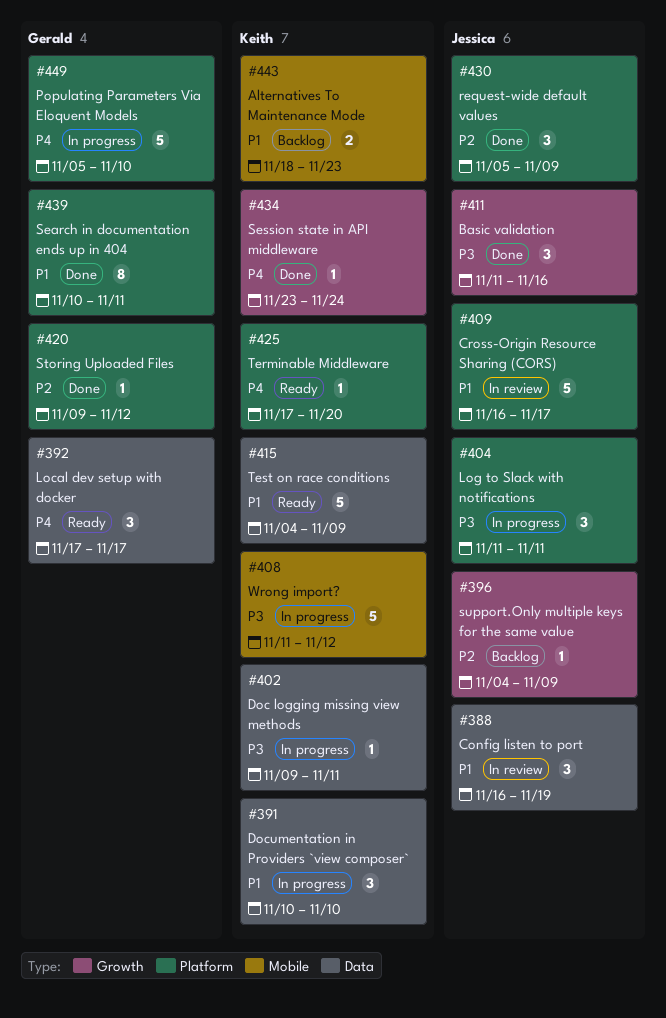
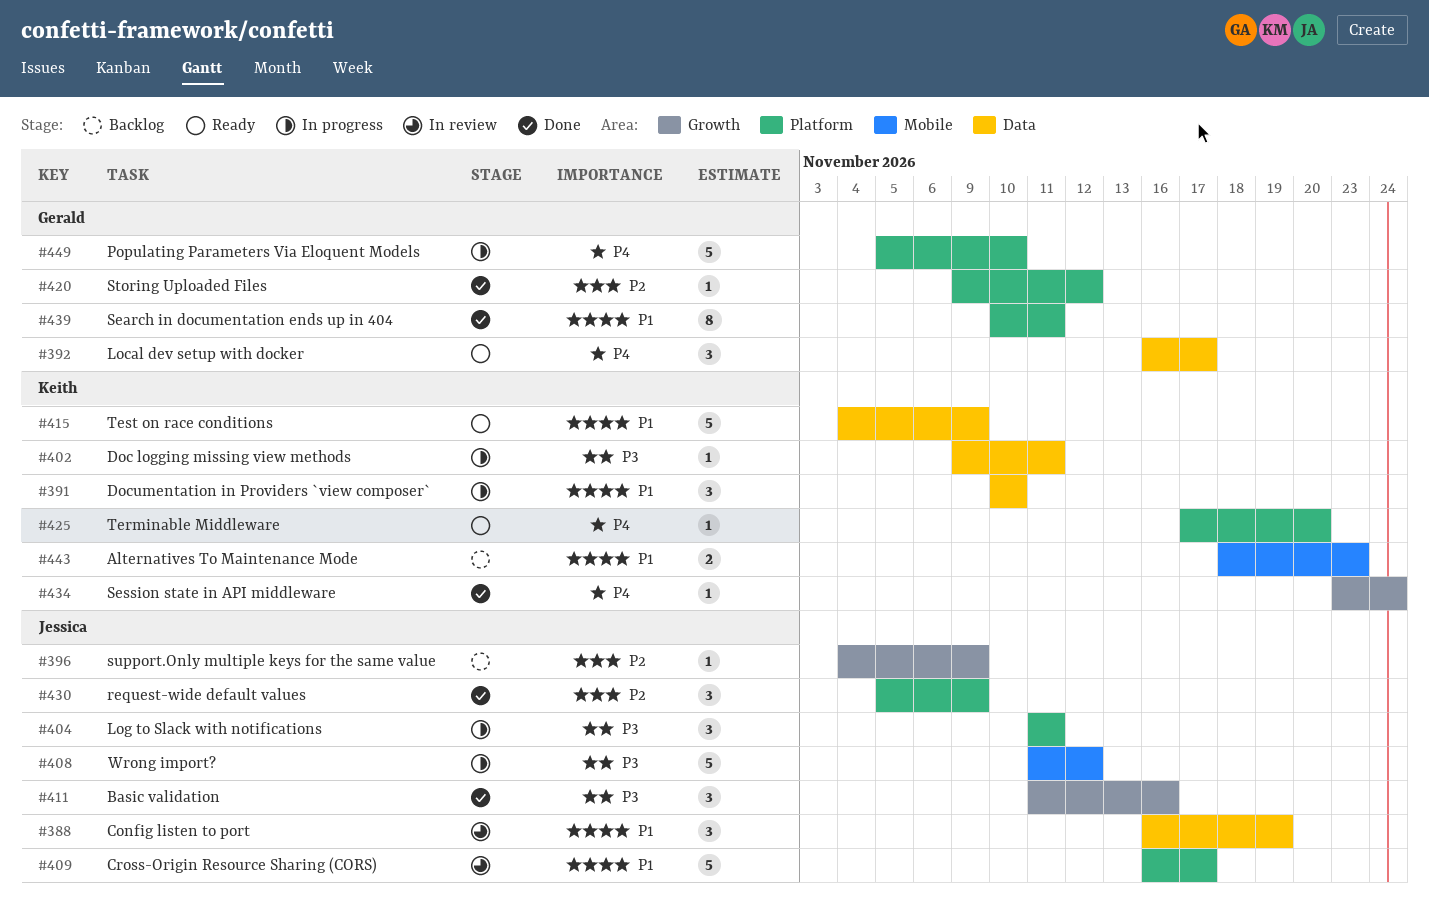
#392, start: Nov 17 -> Nov 16
#408, owner: Keith -> Jessica

